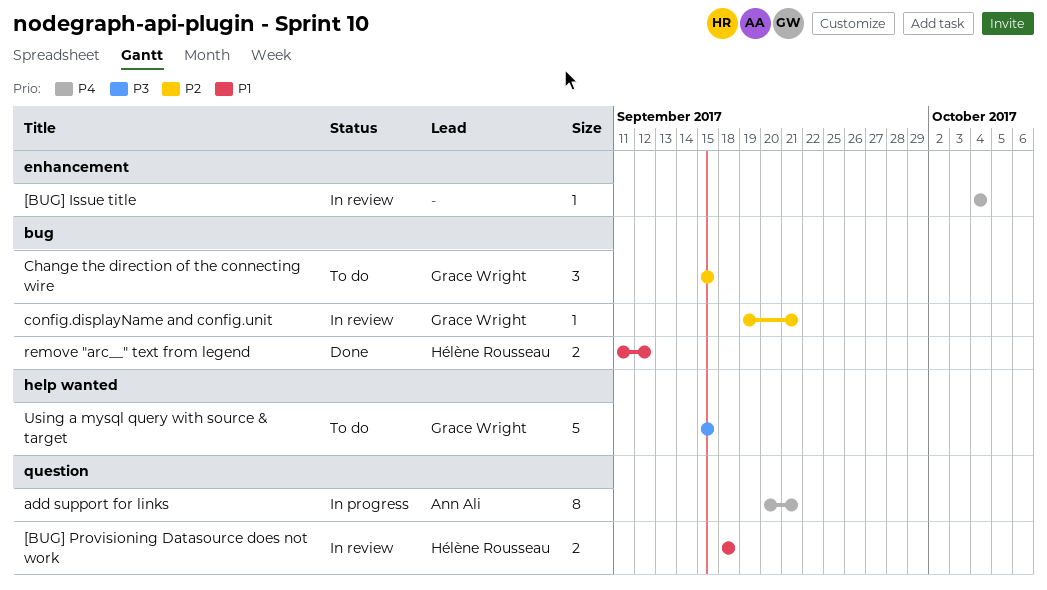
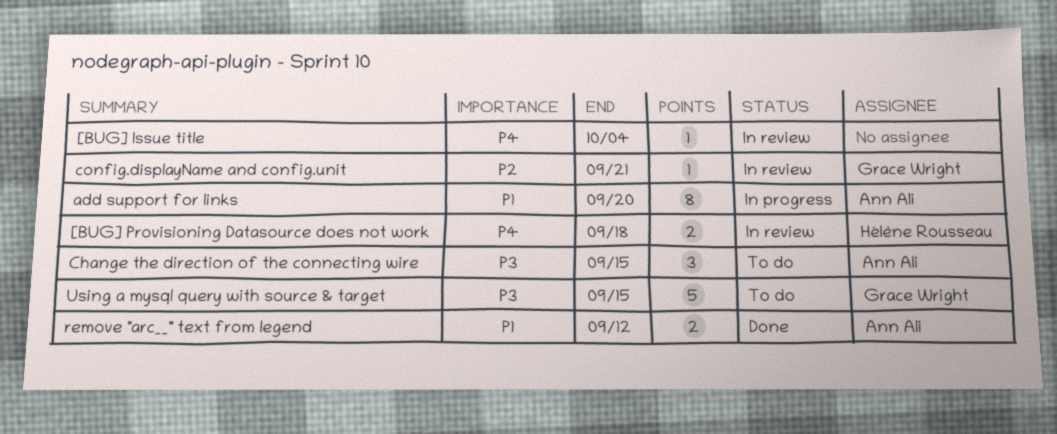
[BUG] Provisioning Datasource does not work, priority: P1 -> P4
add support for links, priority: P4 -> P1
add support for links, due: Sep 21 -> Sep 20
Change the direction of the connecting wire, owner: Grace Wright -> Ann Ali
Change the direction of the connecting wire, priority: P2 -> P3
remove "arc__" text from legend, owner: Hélène Rousseau -> Ann Ali

